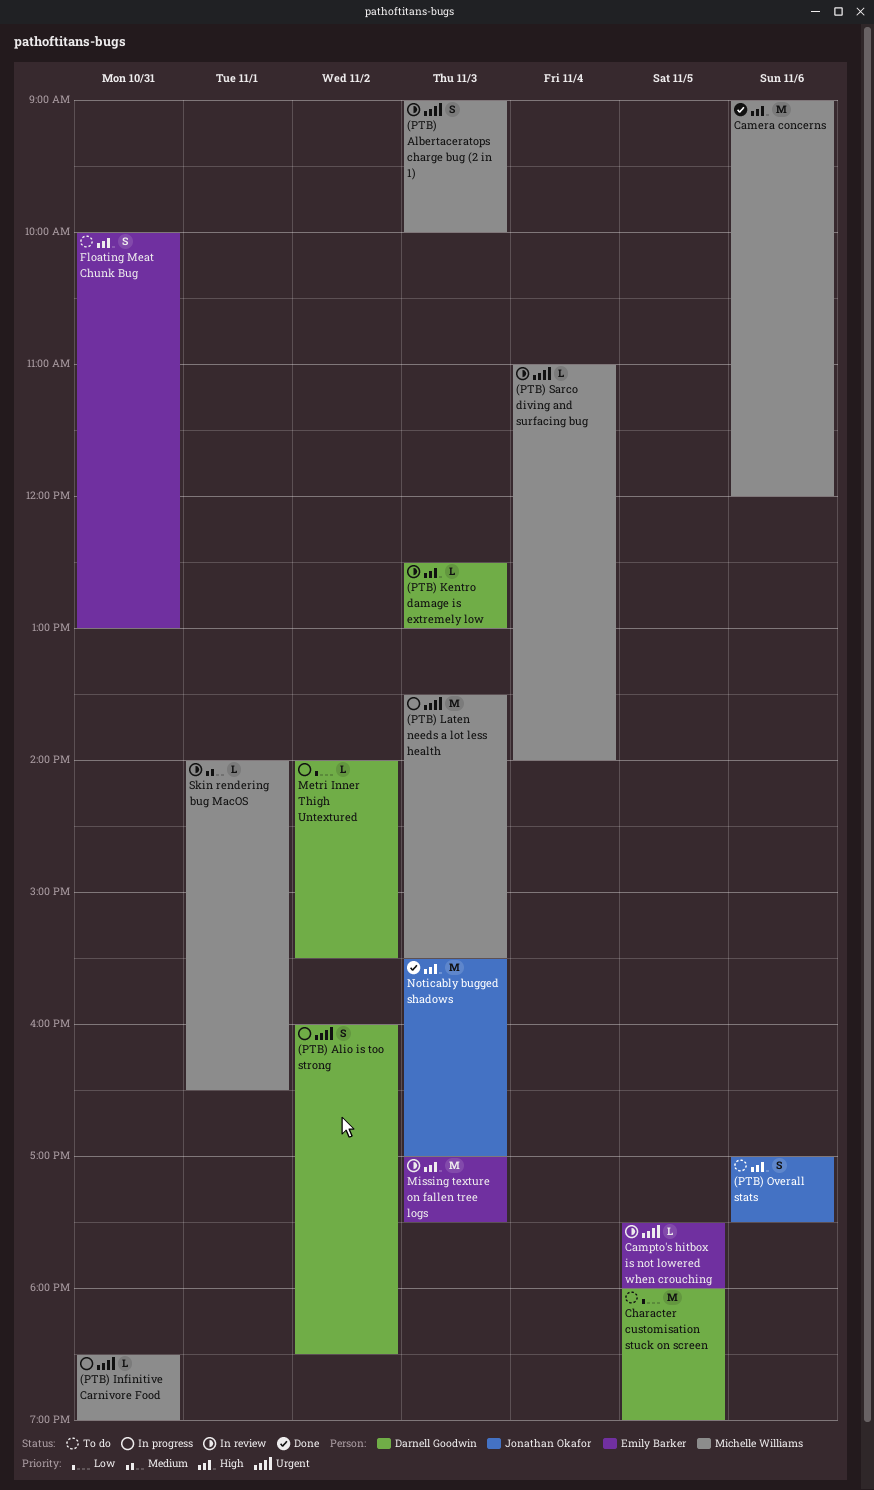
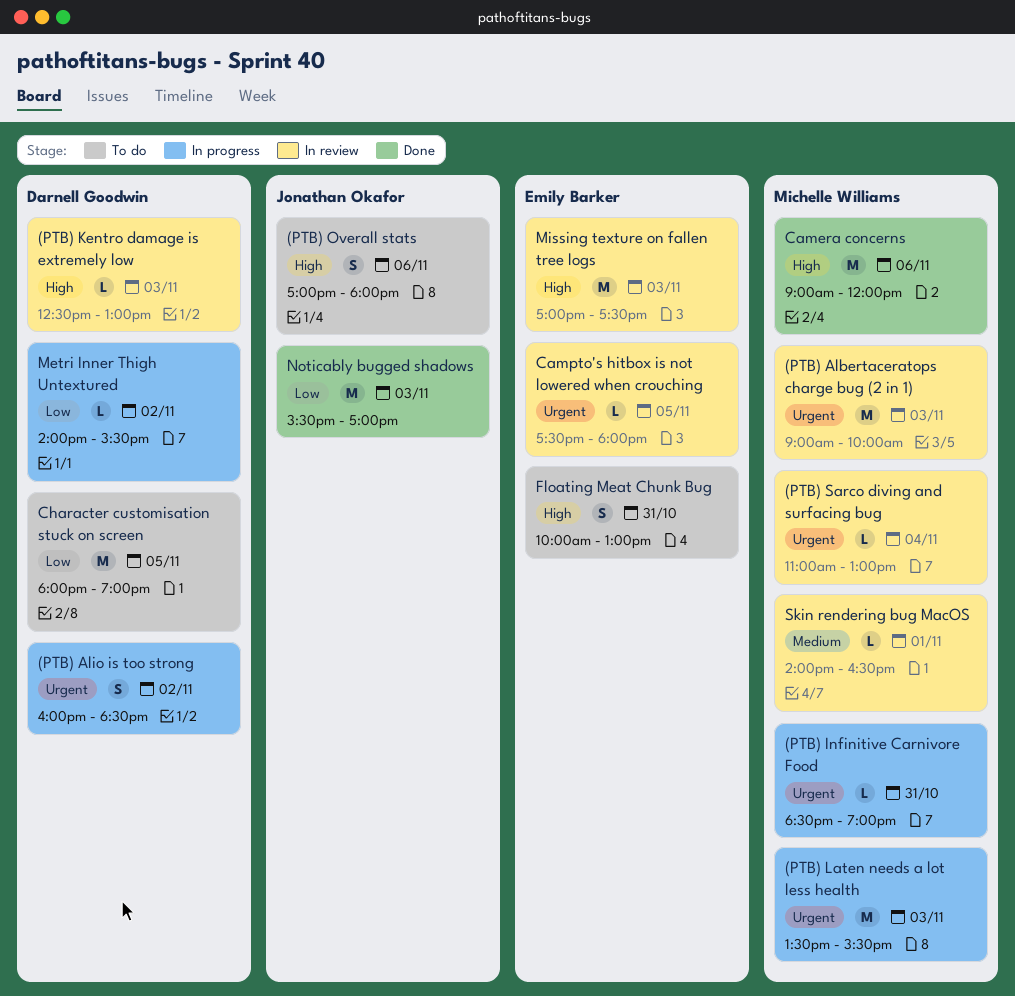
(PTB) Albertaceratops charge bug (2 in 1), estimate: S -> M
(PTB) Overall stats, ends: 17:30 -> 18:00
(PTB) Sarco diving and surfacing bug, ends: 14:00 -> 13:00
Noticably bugged shadows, priority: High -> Low

